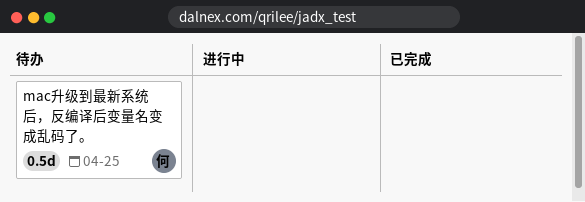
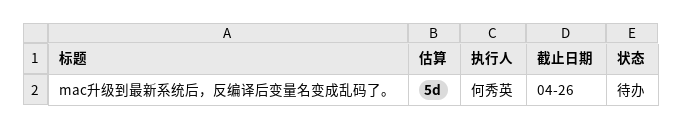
mac升级到最新系统后，反编译后变量名变成乱码了。, estimate: 0.5d -> 5d
mac升级到最新系统后，反编译后变量名变成乱码了。, due: Apr 25 -> Apr 26

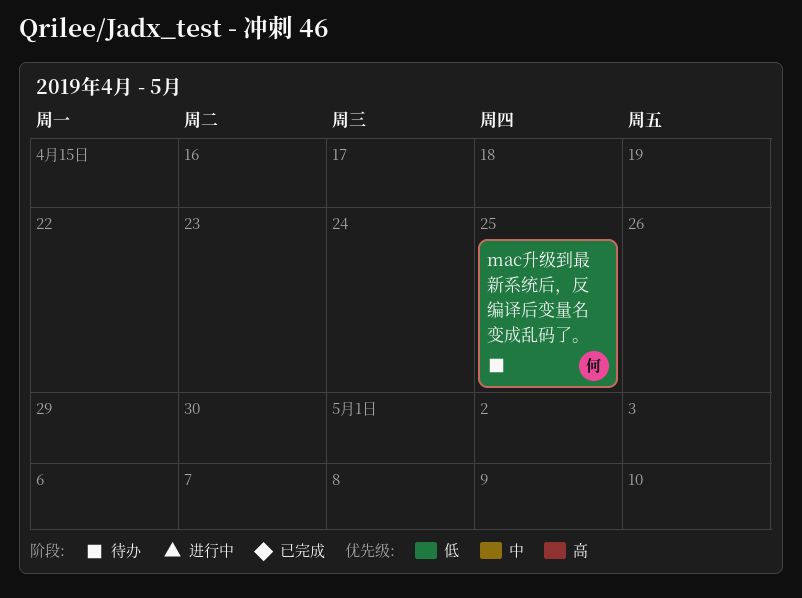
mac升级到最新系统后，反编译后变量名变成乱码了。, due: Apr 26 -> Apr 25

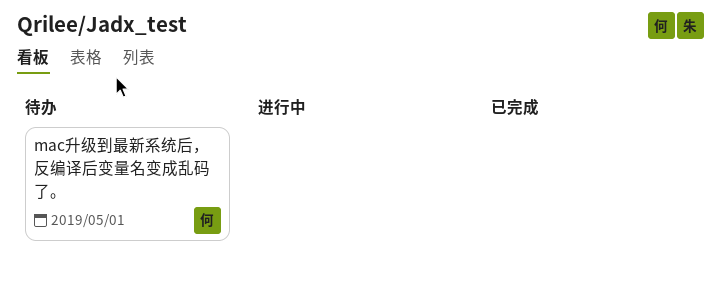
mac升级到最新系统后，反编译后变量名变成乱码了。, due: Apr 25 -> May 1

